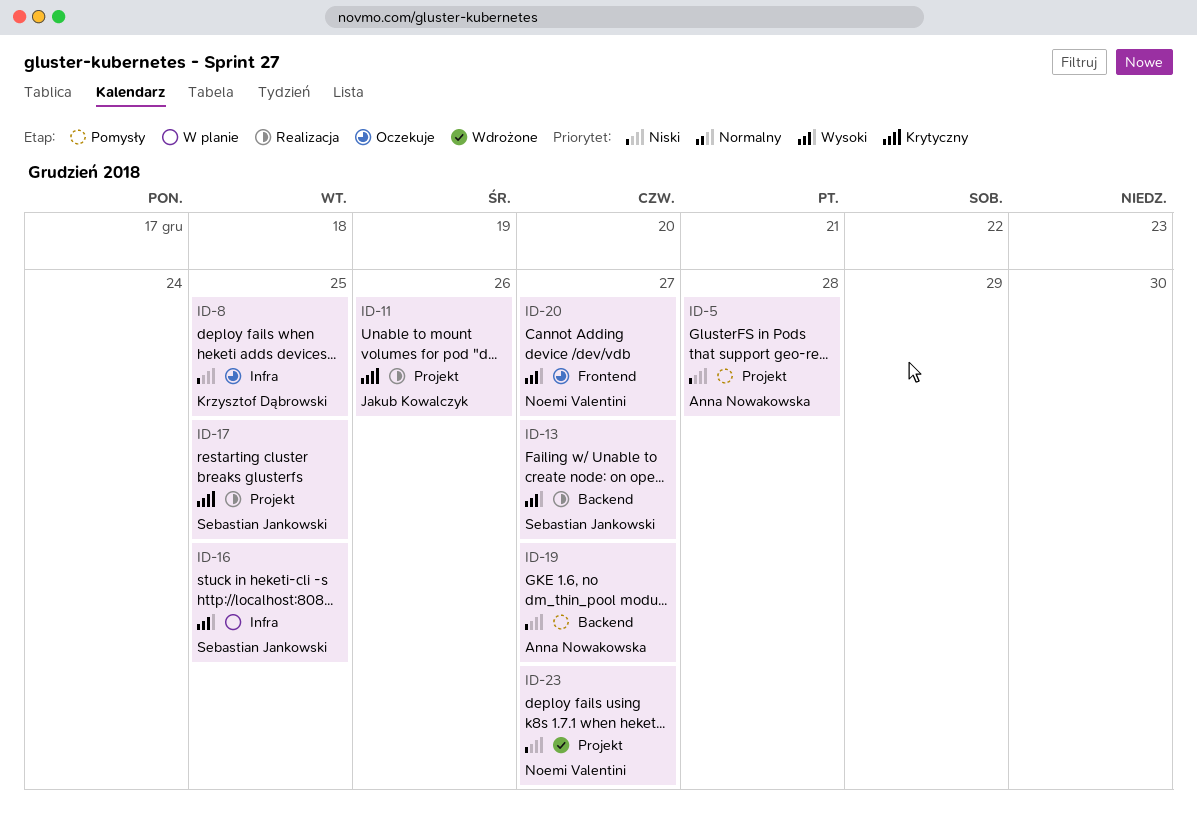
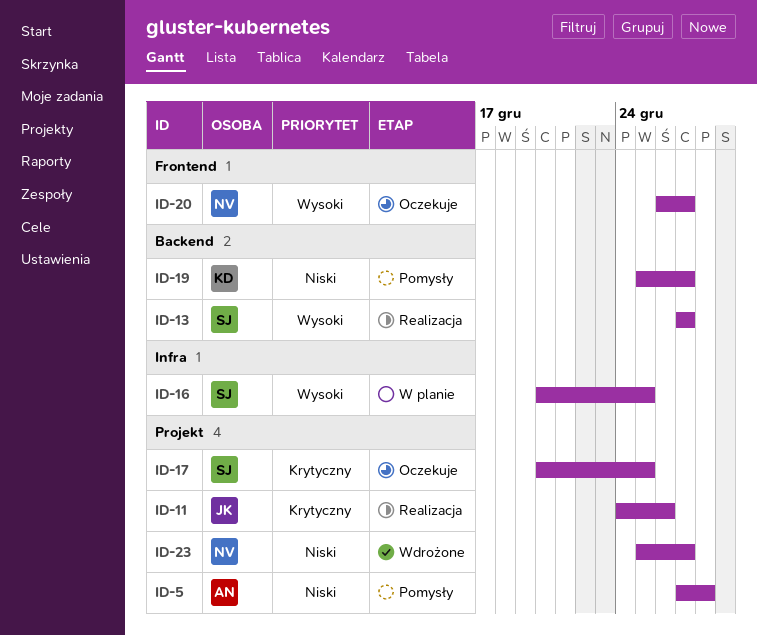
ID-8: present -> none
ID-17, status: Realizacja -> Oczekuje
ID-19, owner: Anna Nowakowska -> Krzysztof Dąbrowski

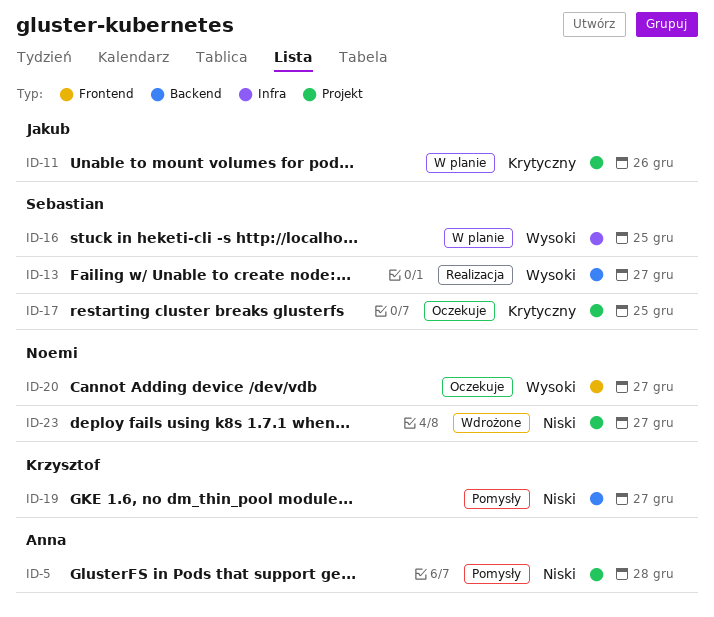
ID-11, status: Realizacja -> W planie

